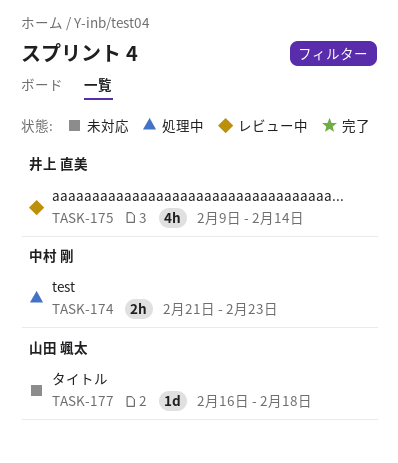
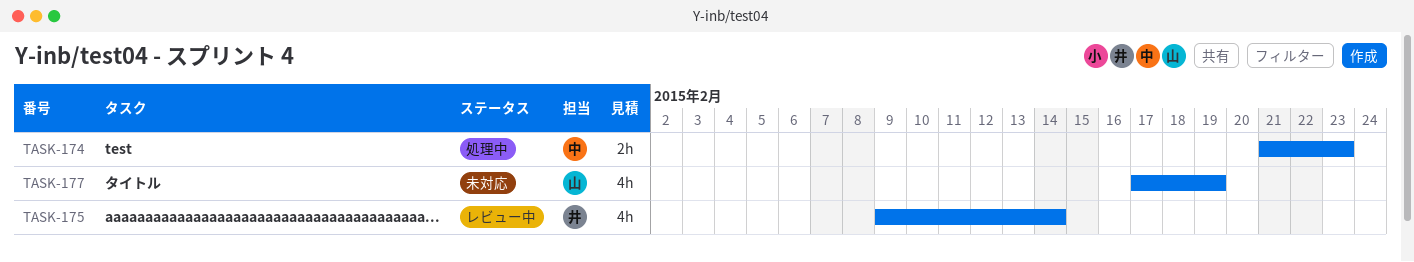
TASK-177, estimate: 1d -> 4h
TASK-177, start: Feb 16 -> Feb 17
TASK-177, due: Feb 18 -> Feb 19

